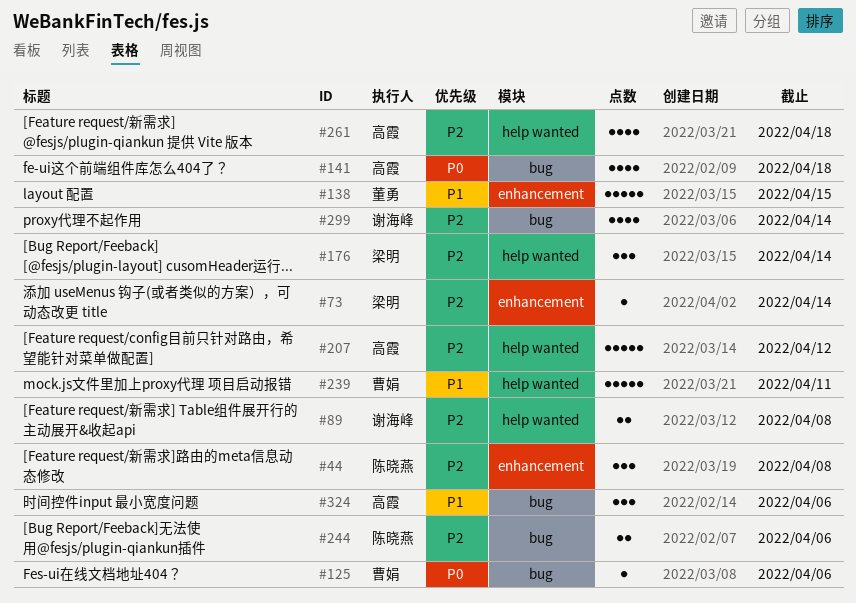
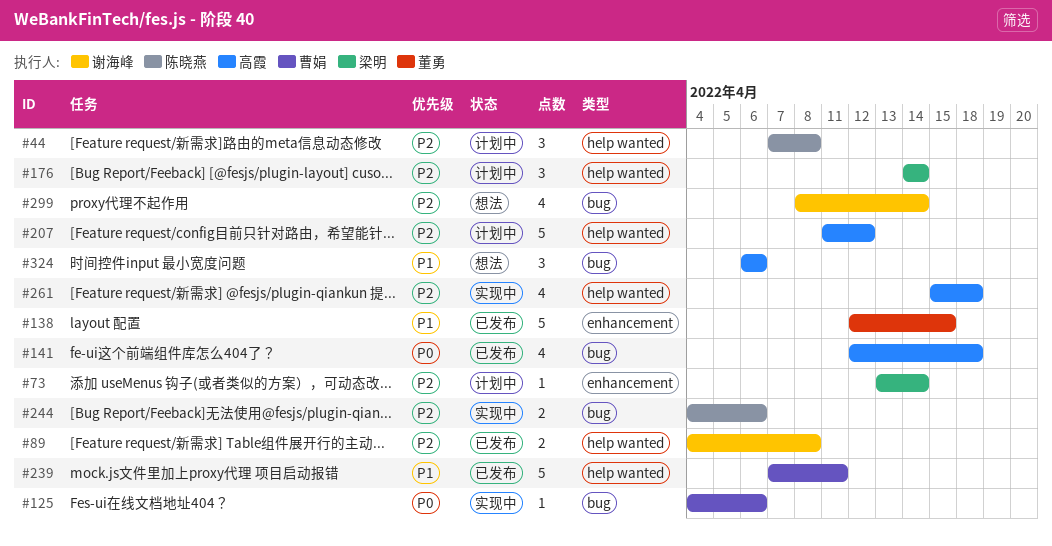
#44, label: enhancement -> help wanted

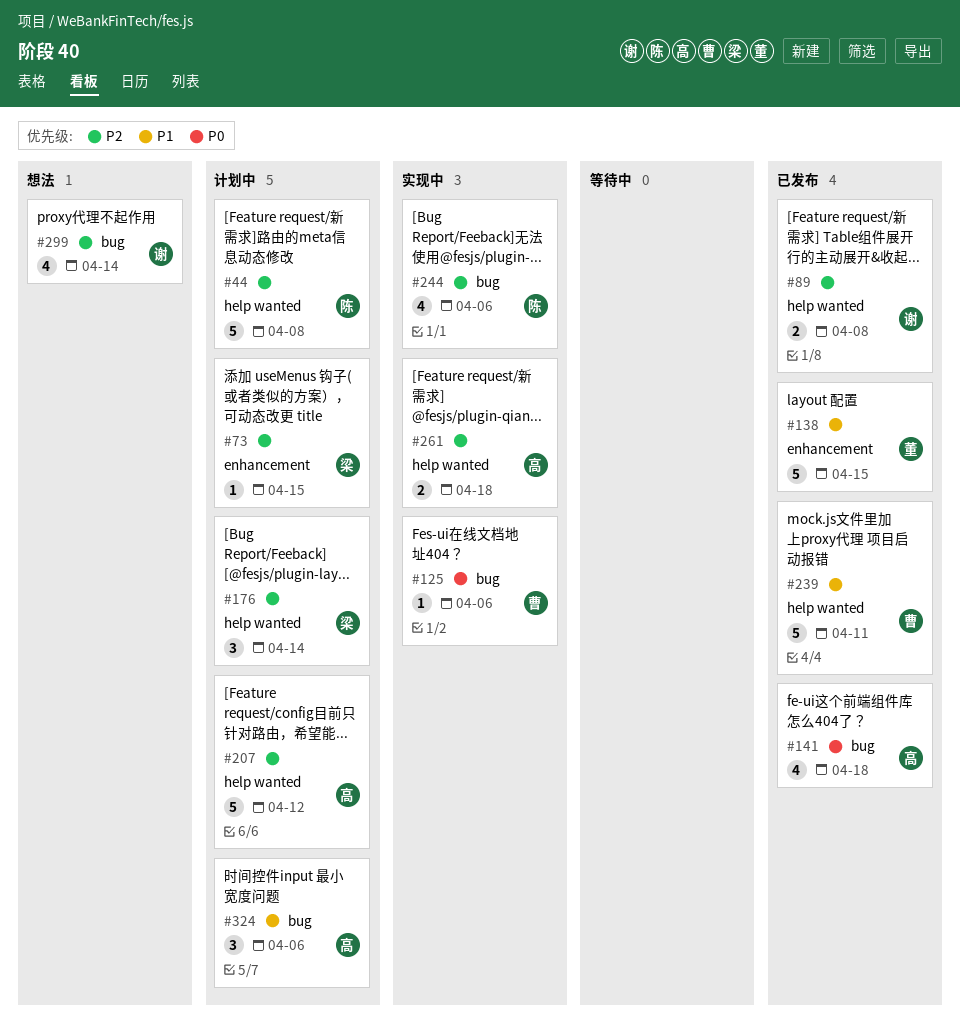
#44, estimate: 3 -> 5
#73, due: Apr 14 -> Apr 15
#244, estimate: 2 -> 4
#261, estimate: 4 -> 2
#324, status: 想法 -> 计划中

